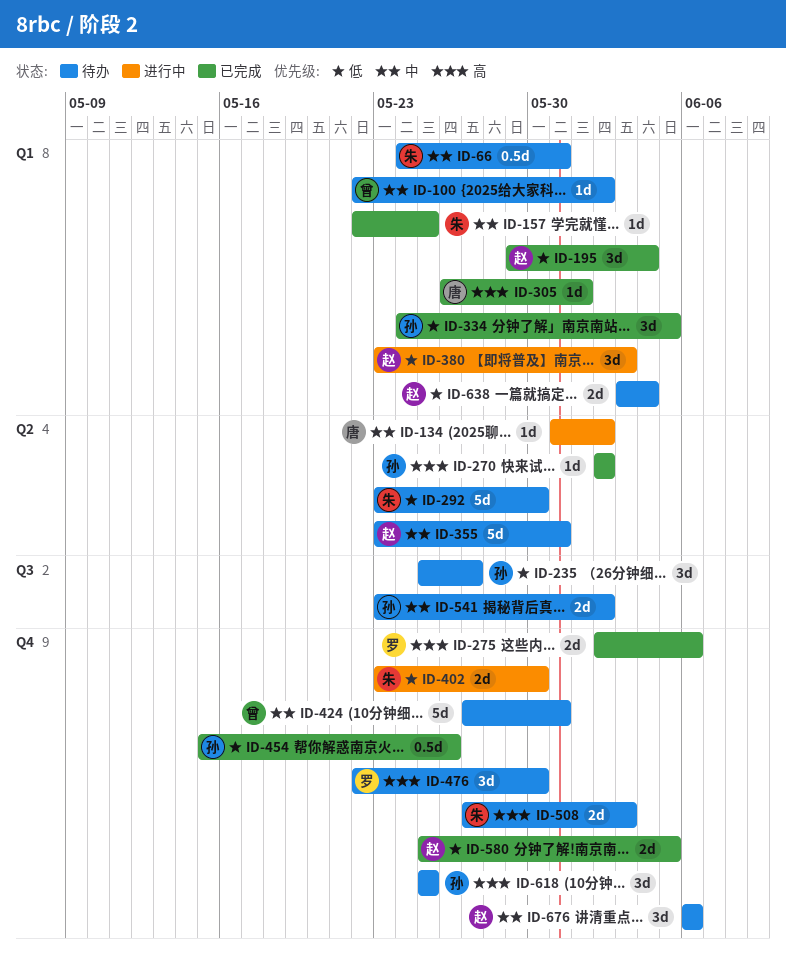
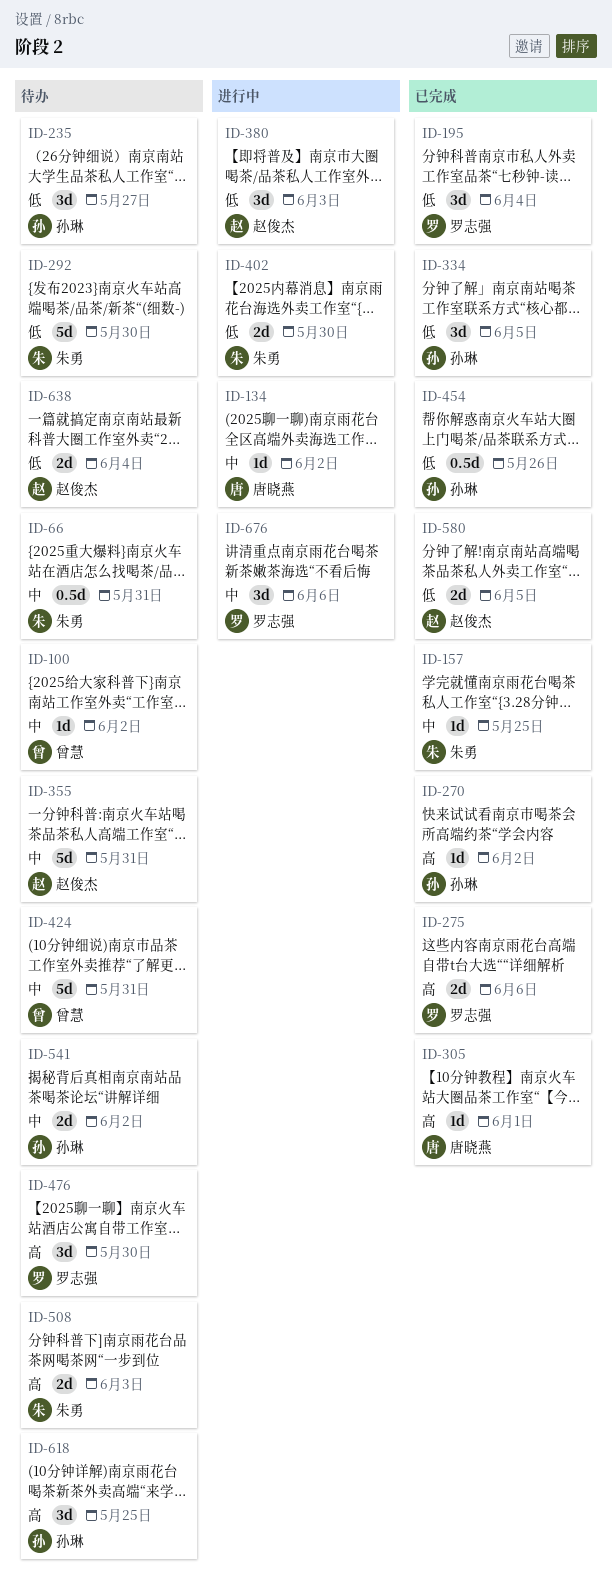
ID-195, owner: 赵俊杰 -> 罗志强
ID-676, status: 待办 -> 进行中
ID-676, owner: 赵俊杰 -> 罗志强

